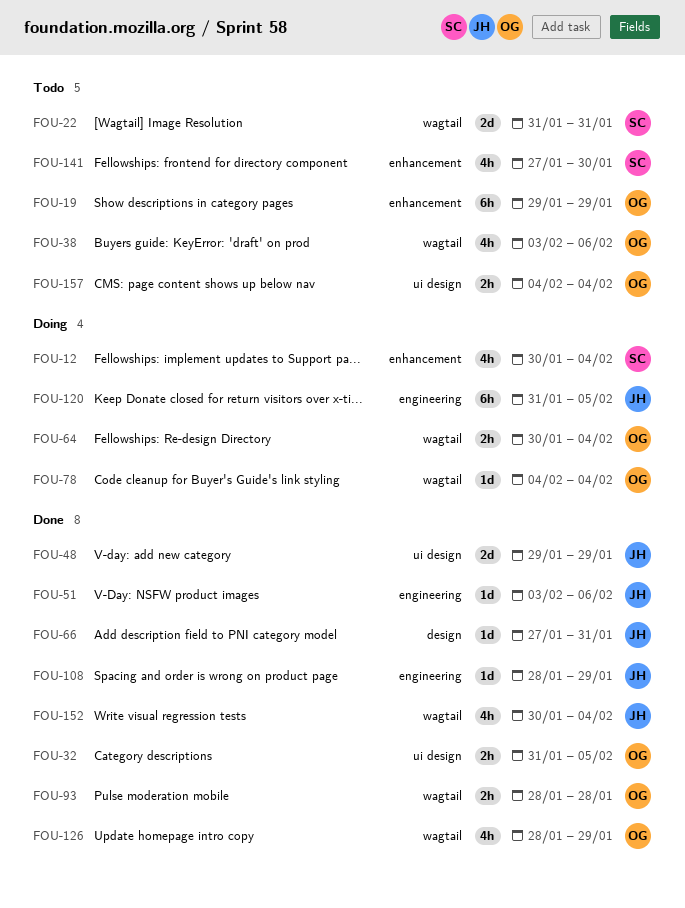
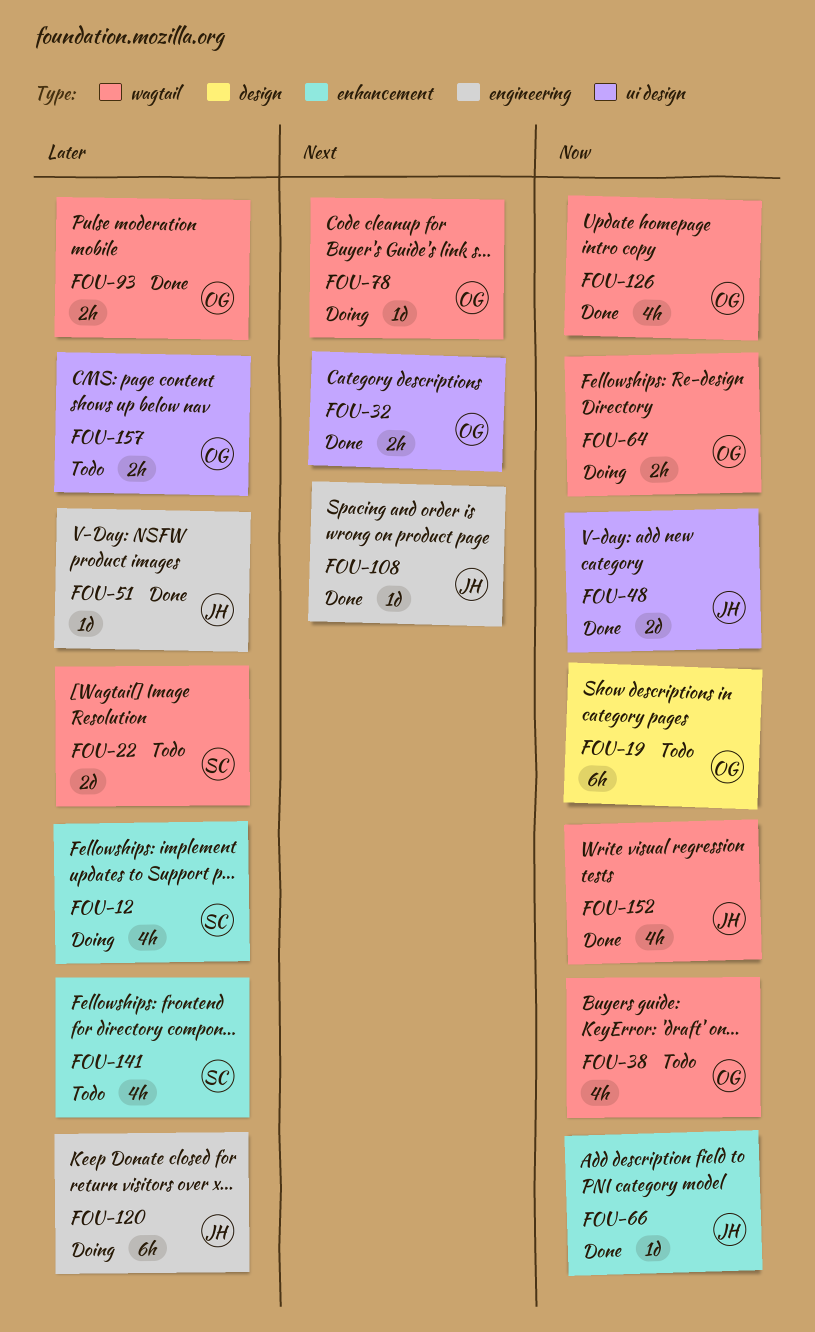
FOU-19, label: enhancement -> design
FOU-66, label: design -> enhancement

